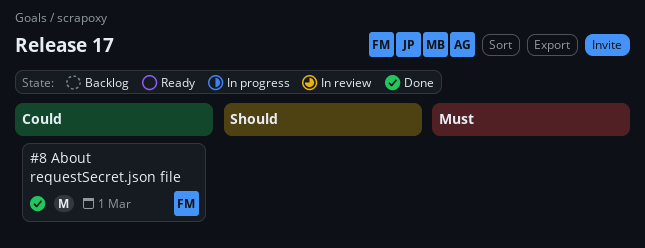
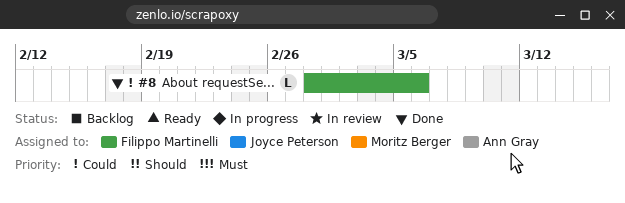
#8, estimate: M -> L
#8, due: Mar 1 -> Mar 6

